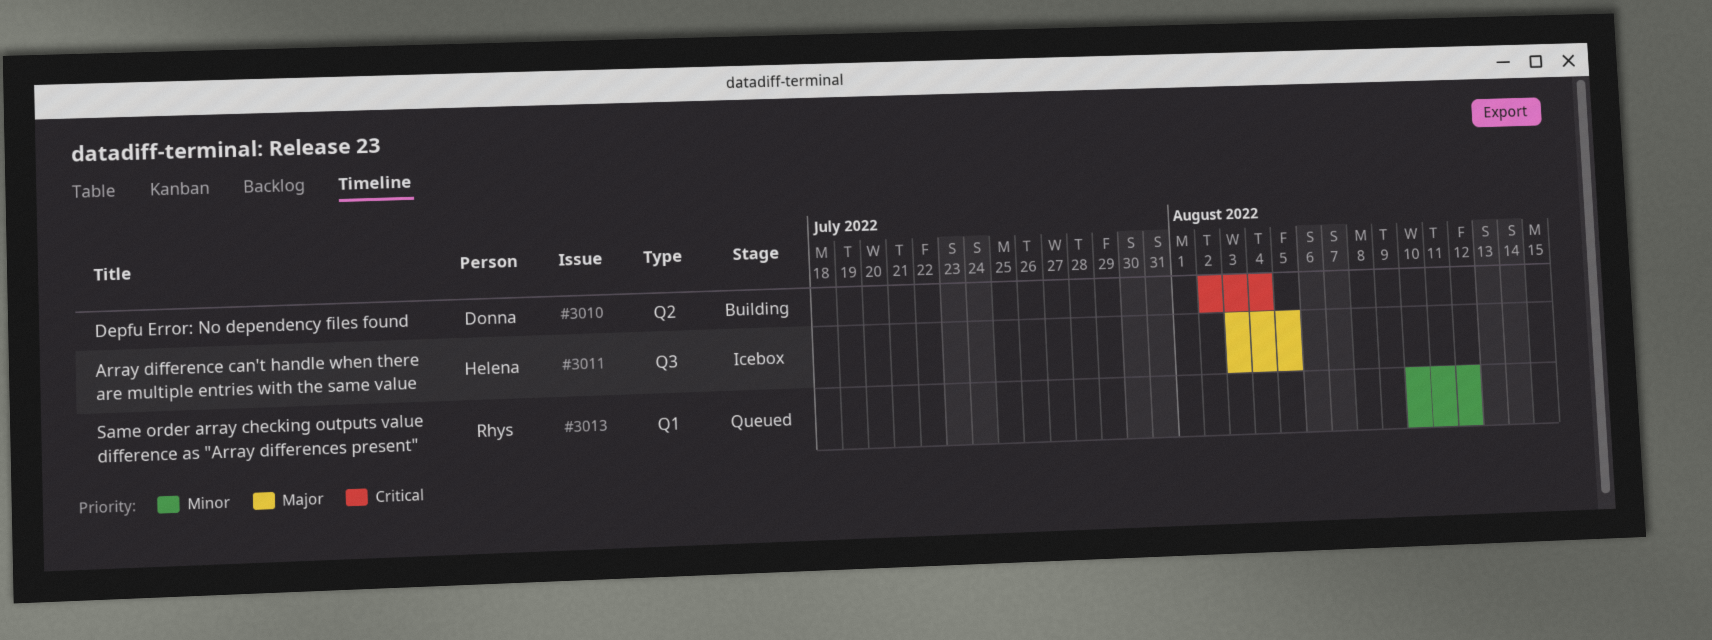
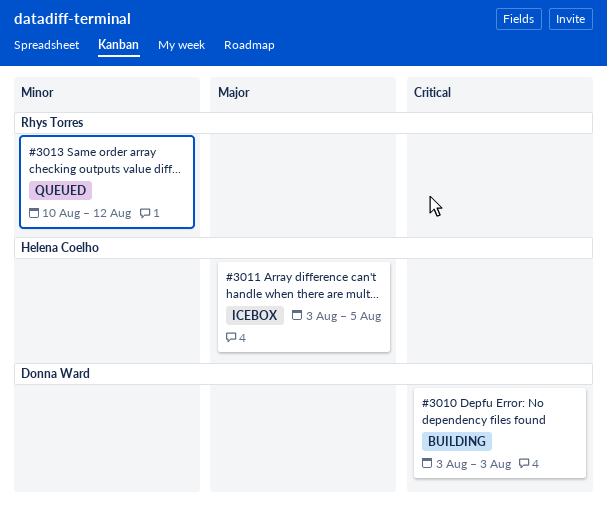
#3010, start: Aug 2 -> Aug 3
#3010, due: Aug 4 -> Aug 3

